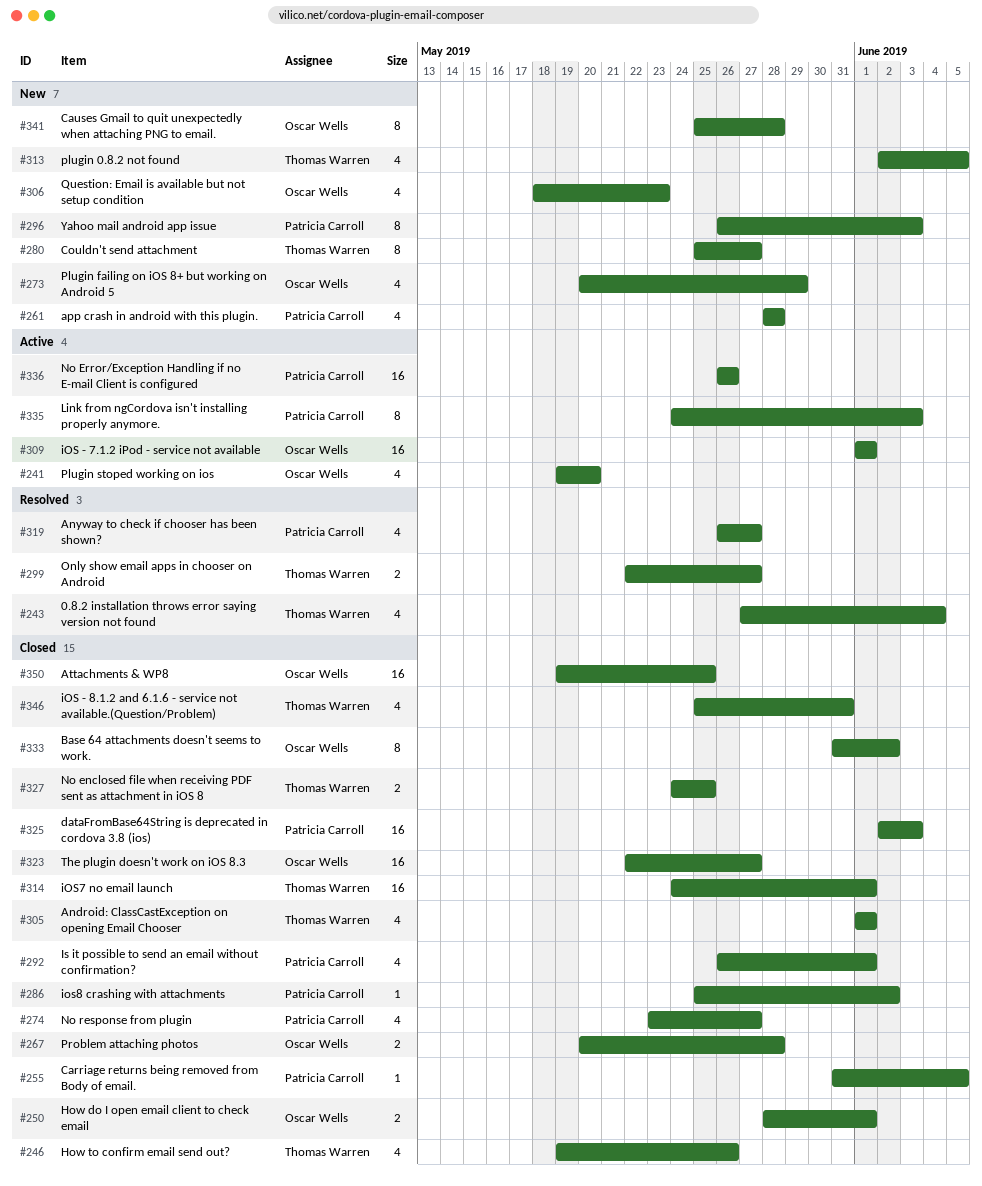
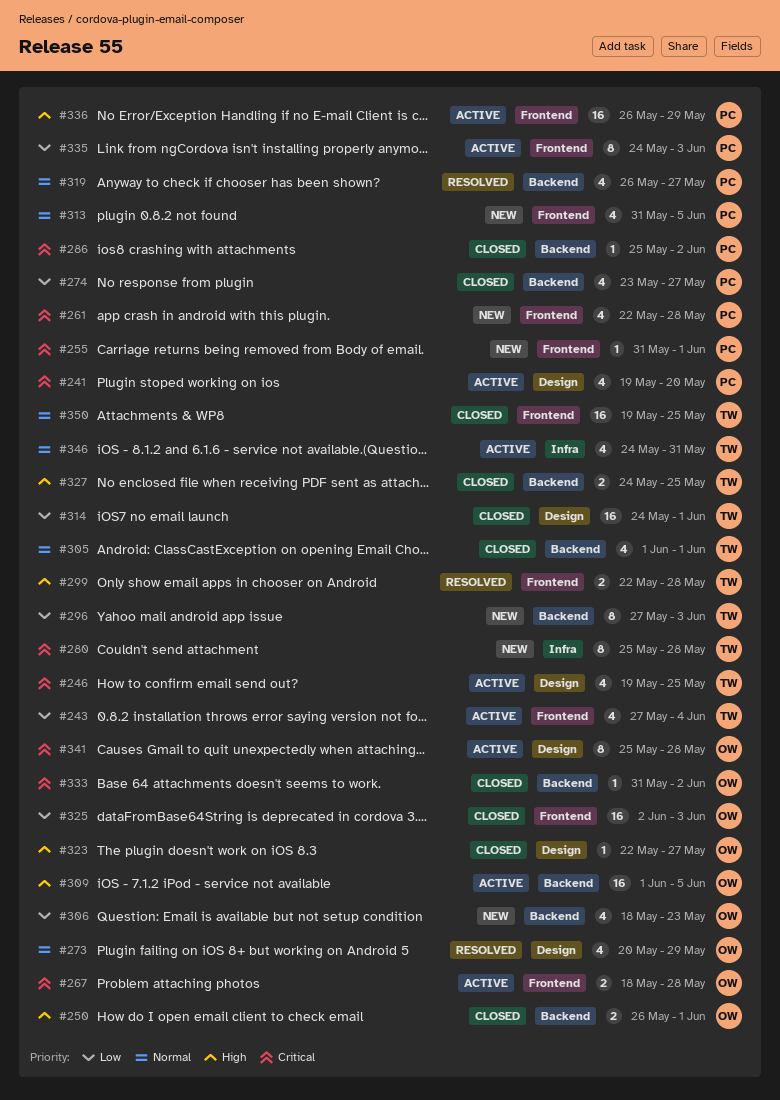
#241, owner: Oscar Wells -> Patricia Carroll
#243, status: Resolved -> Active
#246, status: Closed -> Active
#246, due: May 26 -> May 25
#250, start: May 28 -> May 26
#255, status: Closed -> New
#255, due: Jun 5 -> Jun 1
#261, start: May 28 -> May 22
#267, status: Closed -> Active
#267, start: May 20 -> May 18
#273, status: New -> Resolved
#280, due: May 27 -> May 28
#292: present -> none
#296, owner: Patricia Carroll -> Thomas Warren
#296, start: May 26 -> May 27
#299, due: May 27 -> May 28
#309, due: Jun 1 -> Jun 5
#313, owner: Thomas Warren -> Patricia Carroll
#313, start: Jun 2 -> May 31
#323, estimate: 16 -> 1
#325, owner: Patricia Carroll -> Oscar Wells
#333, estimate: 8 -> 1
#336, due: May 26 -> May 29
#341, status: New -> Active
#346, status: Closed -> Active
#346, start: May 25 -> May 24
#350, owner: Oscar Wells -> Thomas Warren

